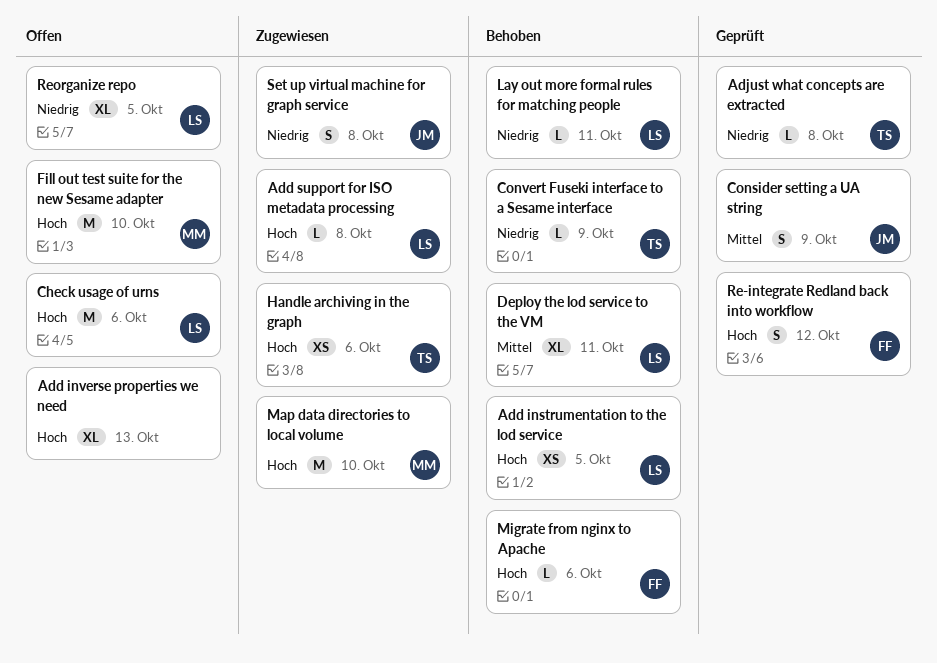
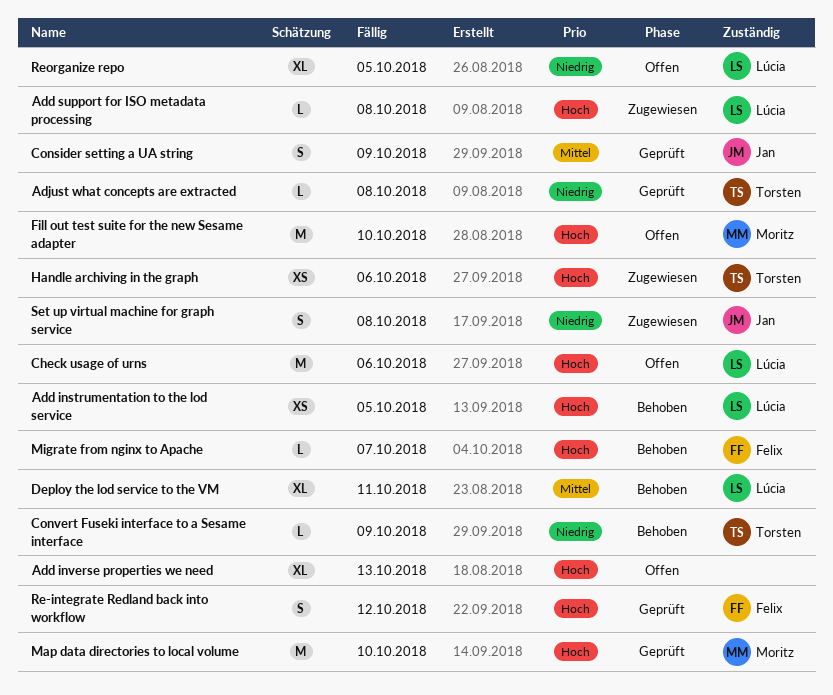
Lay out more formal rules for matching people: present -> none
Map data directories to local volume, status: Zugewiesen -> Geprüft
Migrate from nginx to Apache, due: Oct 6 -> Oct 7

